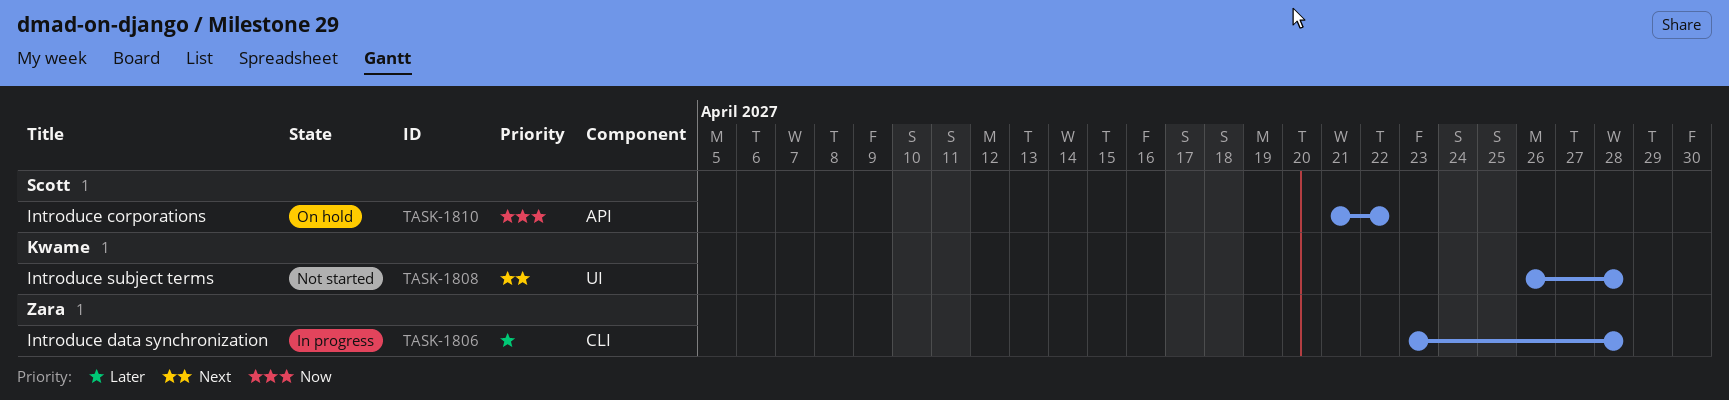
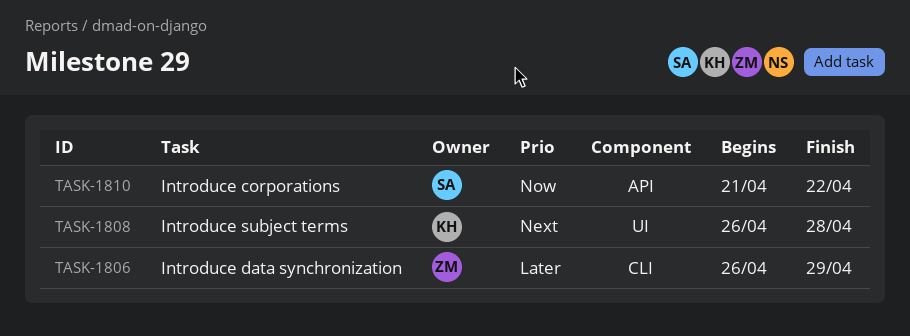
TASK-1806, start: Apr 23 -> Apr 26
TASK-1806, due: Apr 28 -> Apr 29

